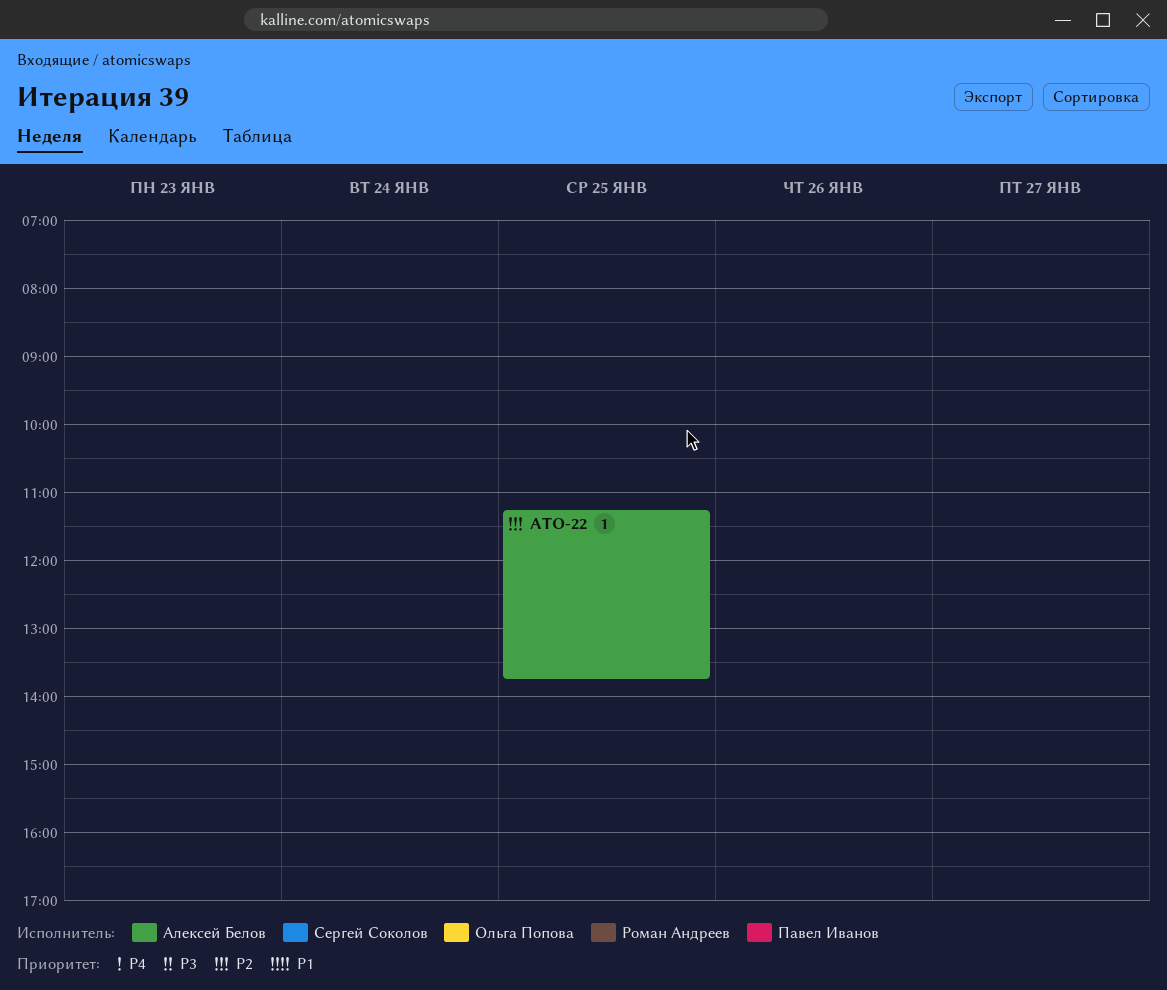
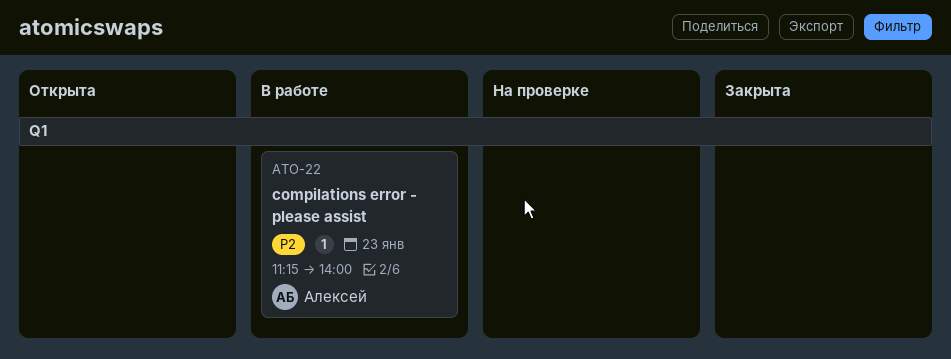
ATO-22, day: Jan 25 -> Jan 23
ATO-22, ends: 13:45 -> 14:00

